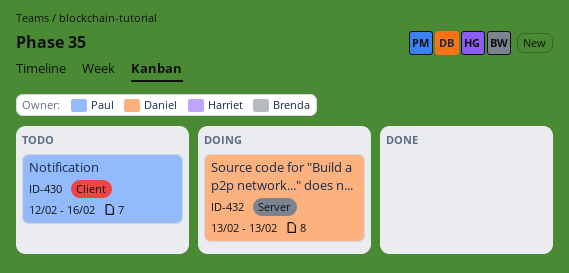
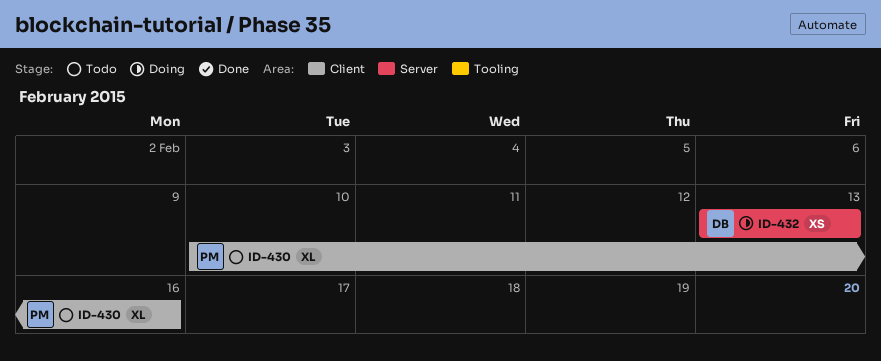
ID-430, start: Feb 12 -> Feb 10

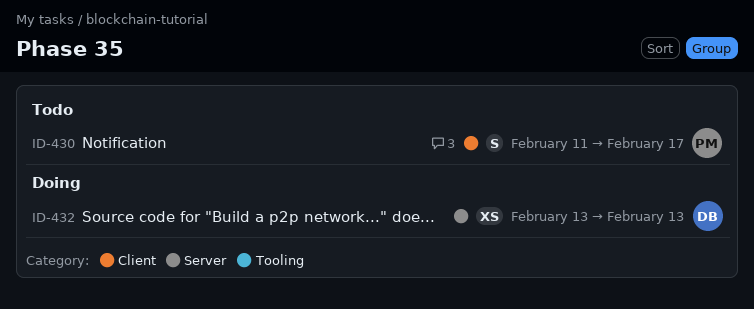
ID-430, estimate: XL -> S
ID-430, start: Feb 10 -> Feb 11
ID-430, due: Feb 16 -> Feb 17

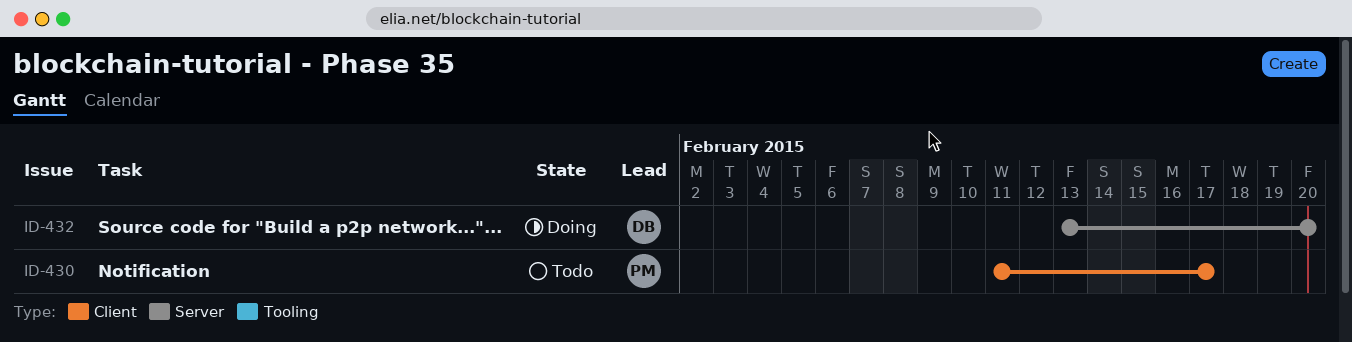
ID-432, due: Feb 13 -> Feb 20

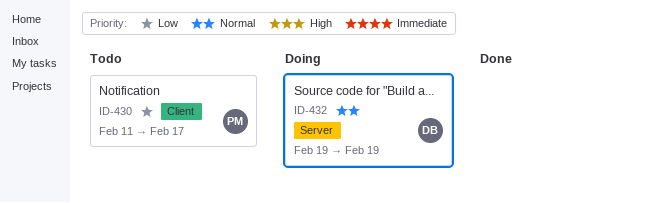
ID-432, start: Feb 13 -> Feb 19
ID-432, due: Feb 20 -> Feb 19

